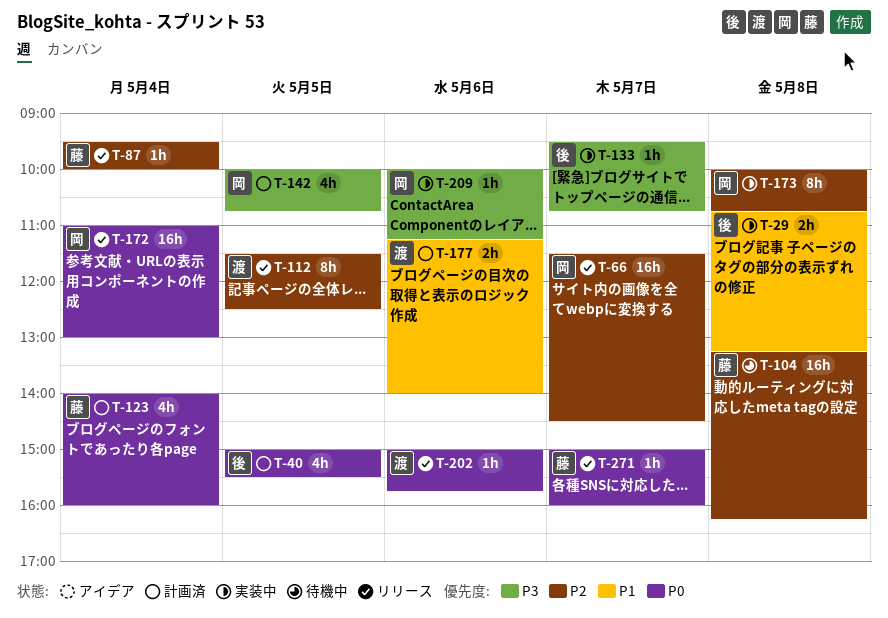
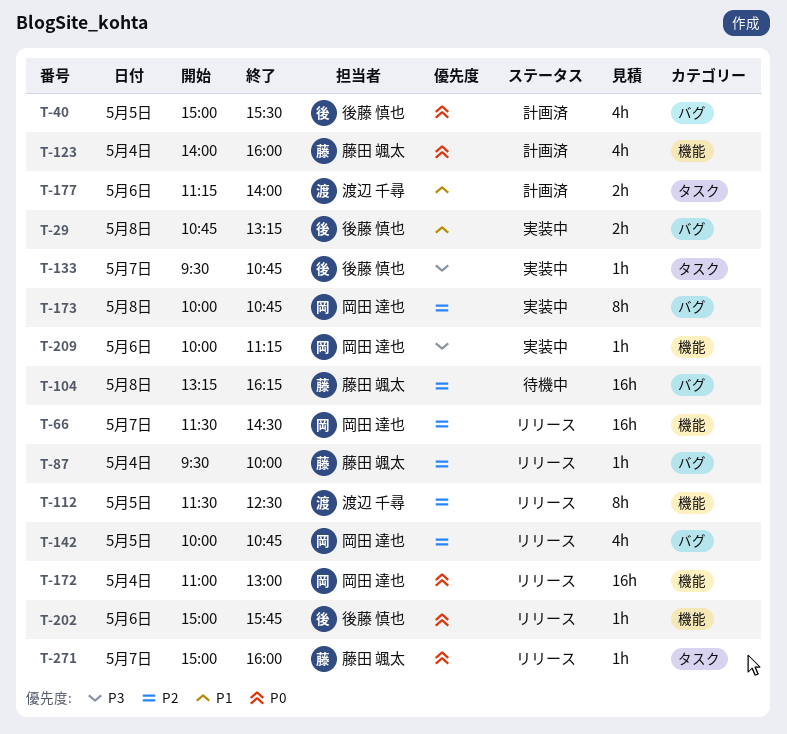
T-142, status: 計画済 -> リリース
T-142, priority: P3 -> P2
T-202, owner: 渡辺 千尋 -> 後藤 慎也

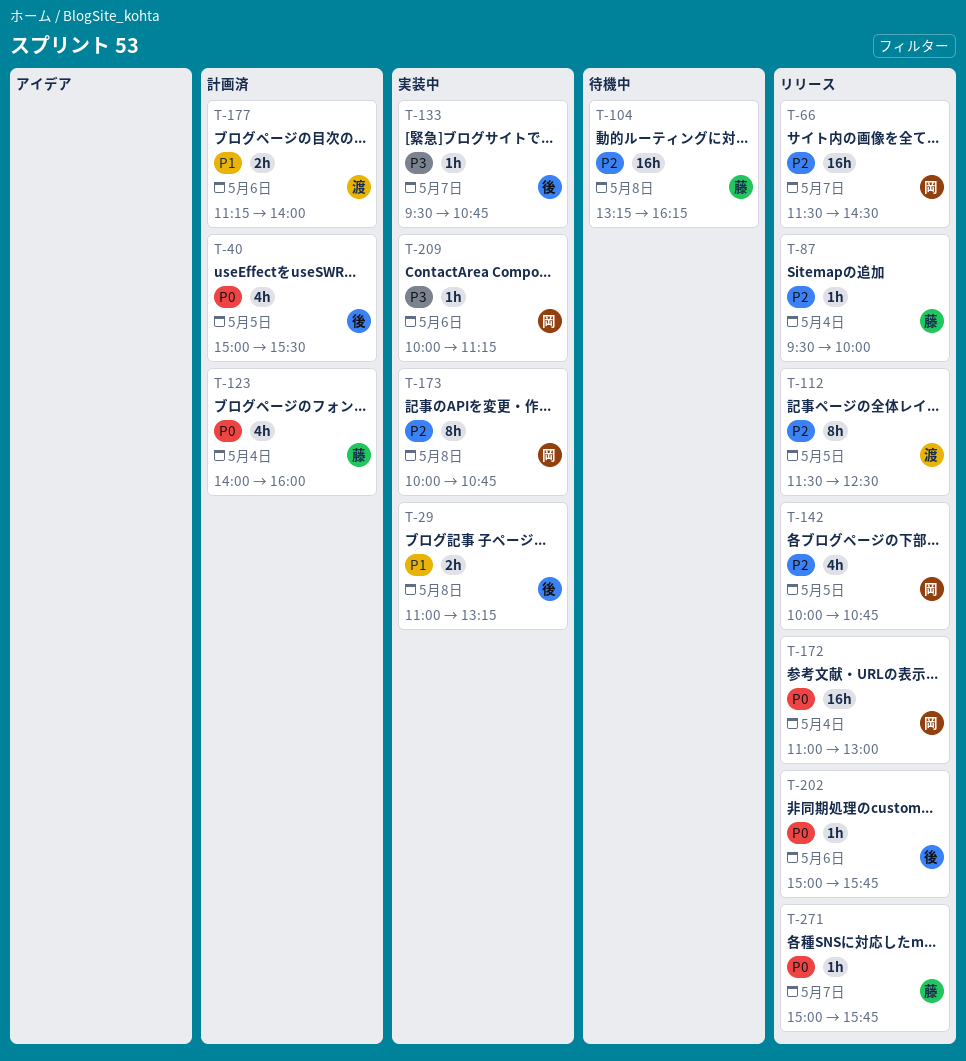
T-29, begins: 10:45 -> 11:00
T-271, ends: 16:00 -> 15:45

